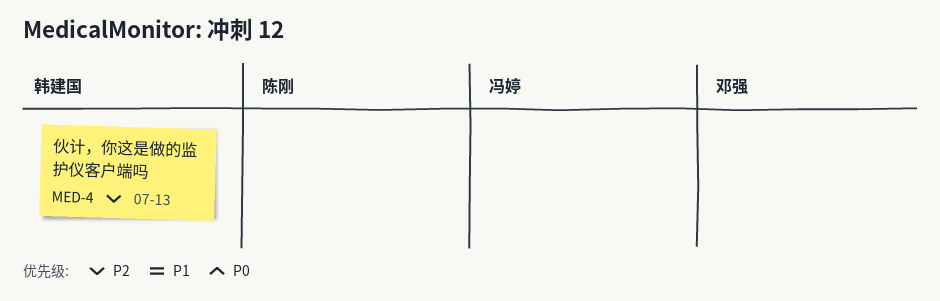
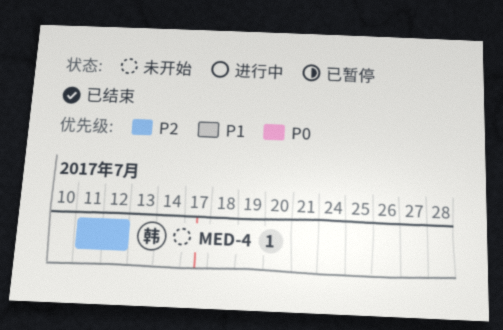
MED-4, due: Jul 13 -> Jul 12

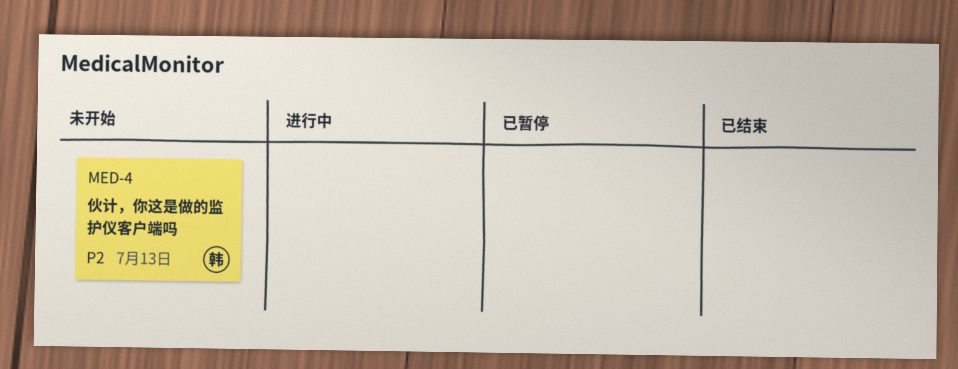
MED-4, due: Jul 12 -> Jul 13

